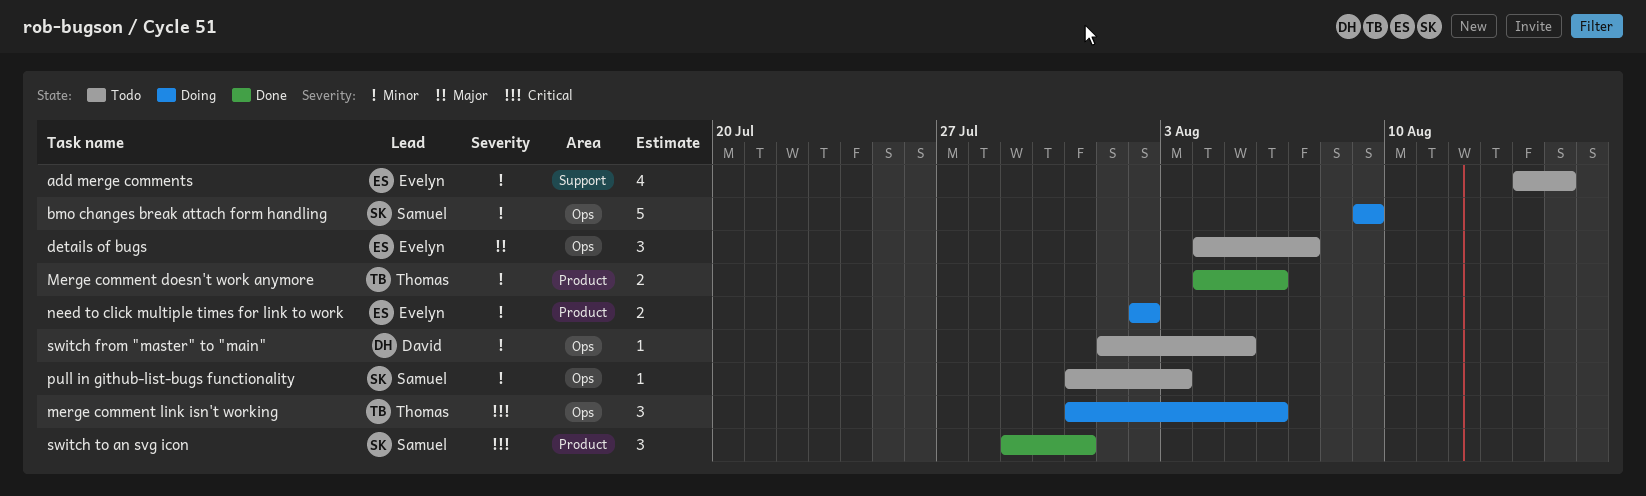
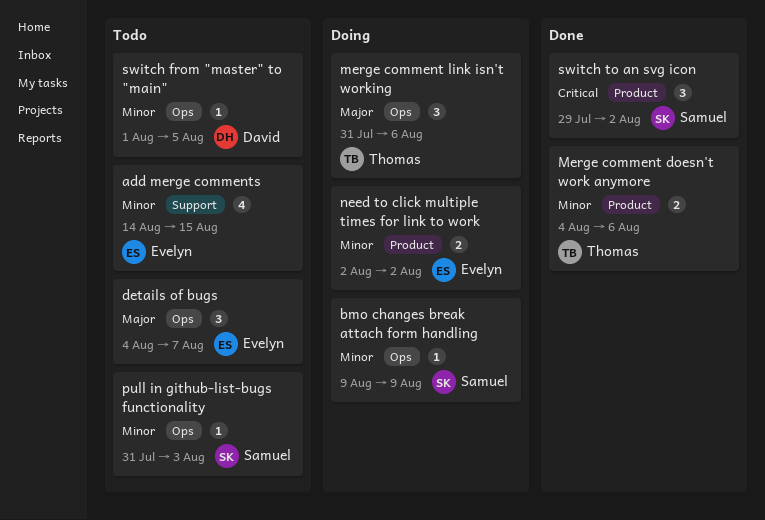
bmo changes break attach form handling, estimate: 5 -> 1
merge comment link isn't working, priority: Critical -> Major
switch to an svg icon, due: Jul 31 -> Aug 2

